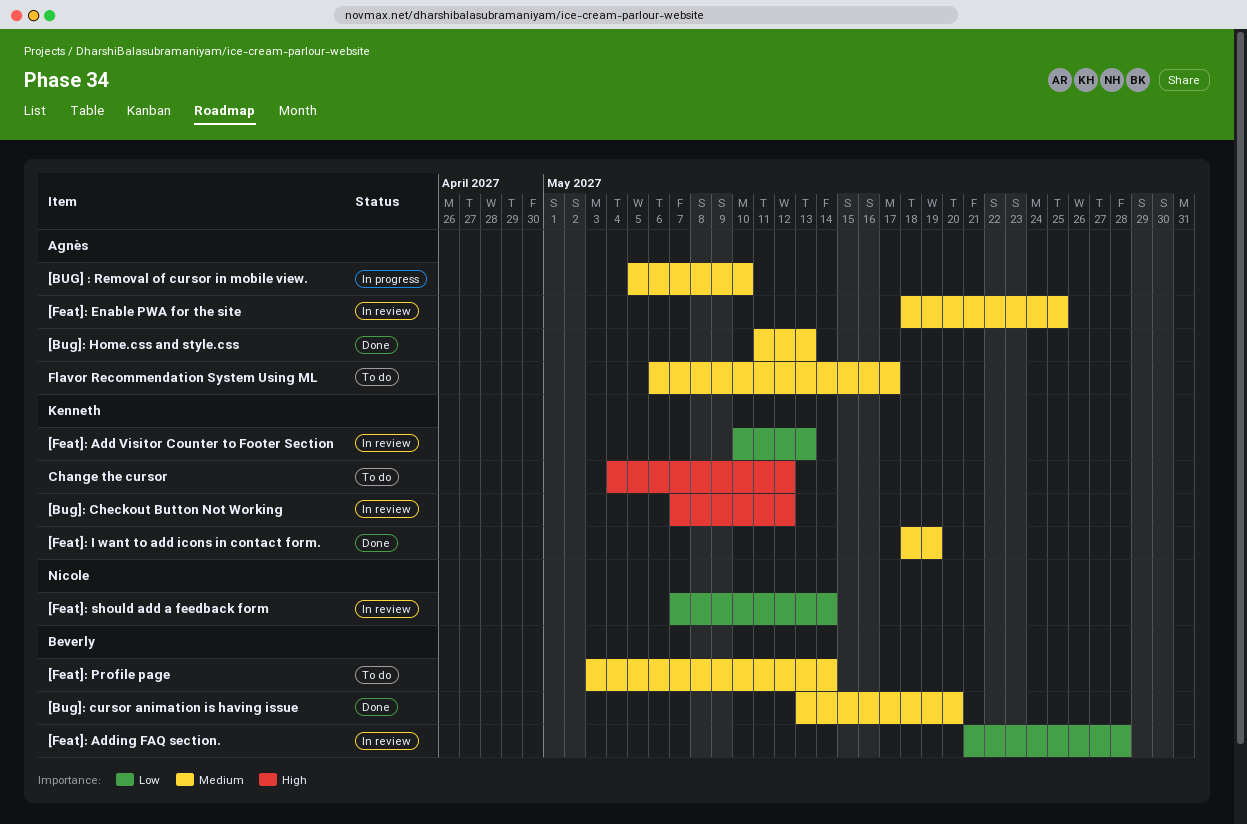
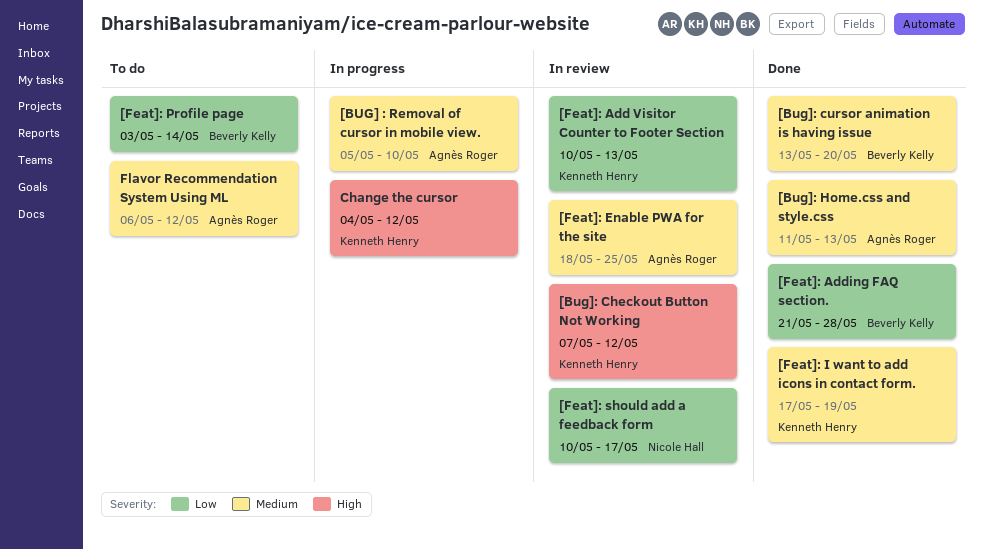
[Feat]: Adding FAQ section., status: In review -> Done
[Feat]: I want to add icons in contact form., start: May 18 -> May 17
[Feat]: Profile page, priority: Medium -> Low
[Feat]: should add a feedback form, start: May 7 -> May 10
[Feat]: should add a feedback form, due: May 14 -> May 17
Change the cursor, status: To do -> In progress
Flavor Recommendation System Using ML, due: May 17 -> May 12

